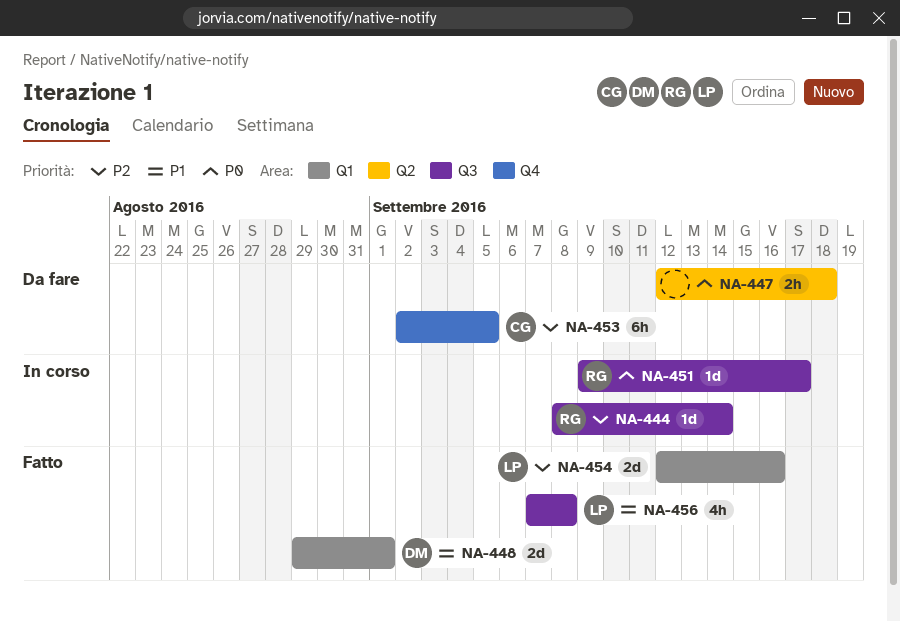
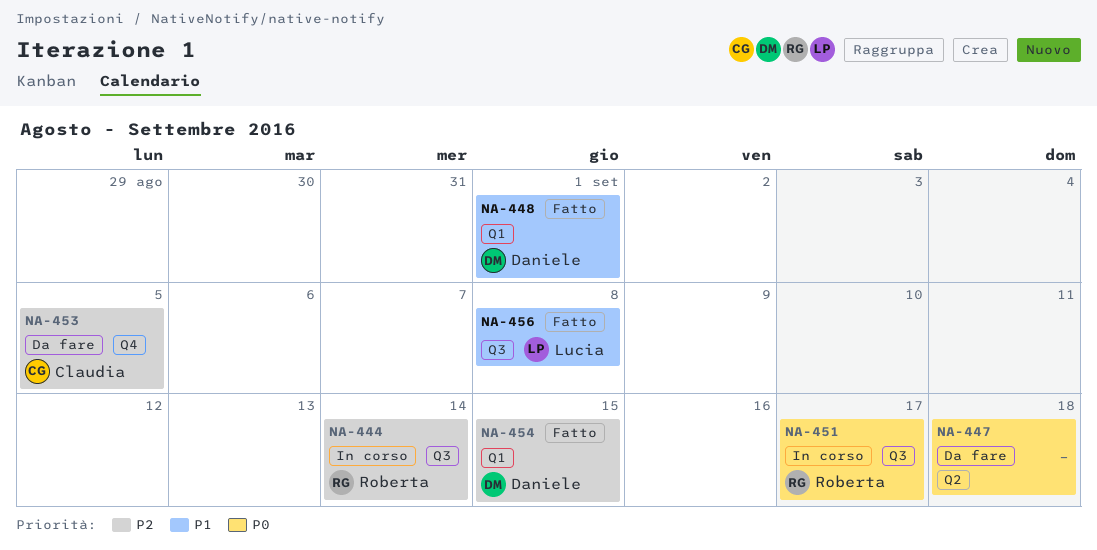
NA-454, owner: Lucia -> Daniele
NA-454, due: Sep 16 -> Sep 15

